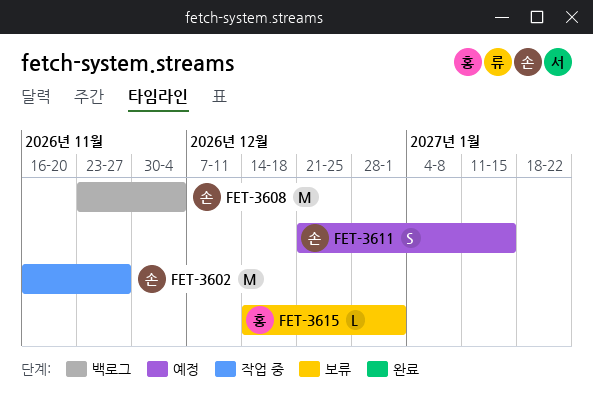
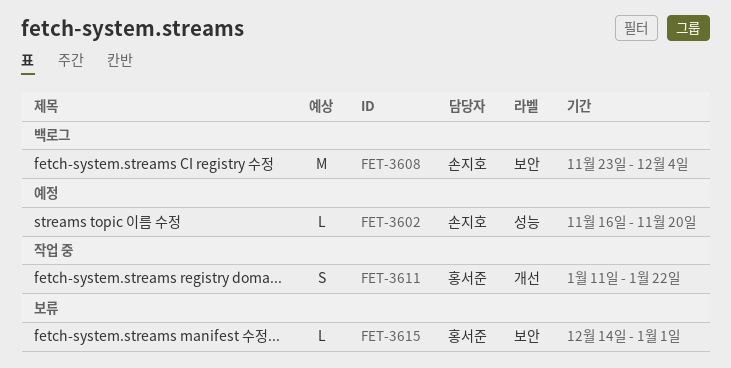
FET-3602, status: 작업 중 -> 예정
FET-3602, estimate: M -> L
FET-3602, due: Nov 27 -> Nov 20
FET-3611, status: 예정 -> 작업 중
FET-3611, owner: 손지호 -> 홍서준
FET-3611, start: Dec 21 -> Jan 11
FET-3611, due: Jan 15 -> Jan 22

